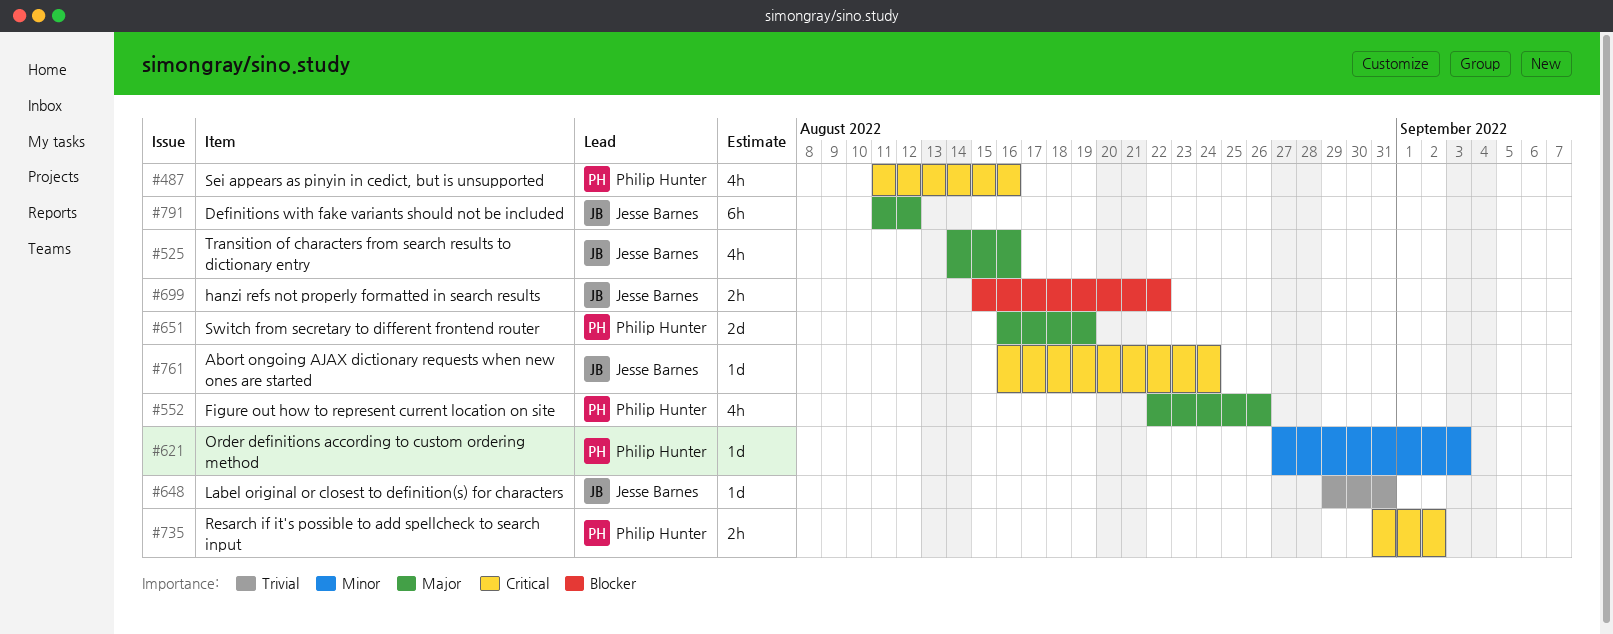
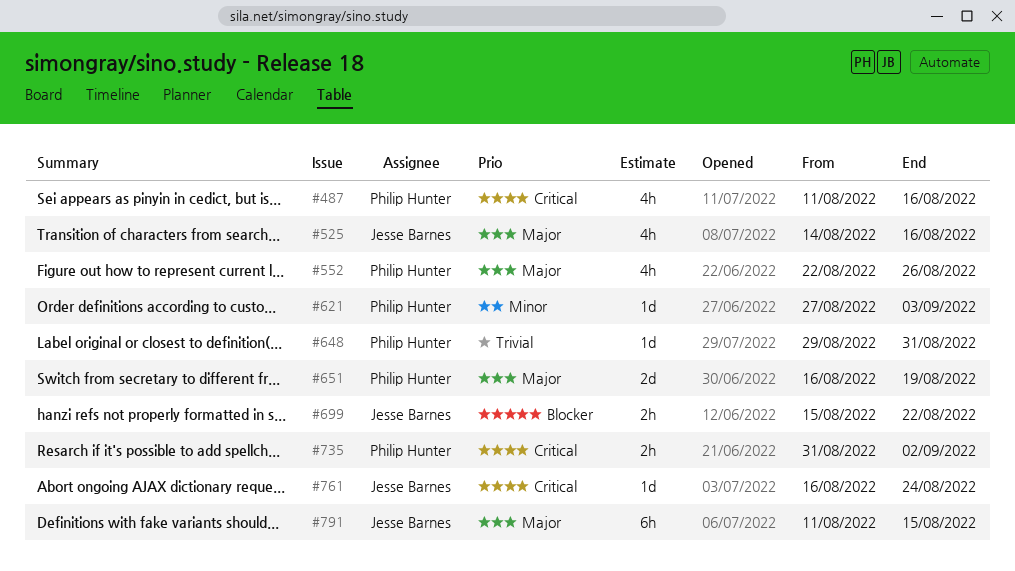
#648, owner: Jesse Barnes -> Philip Hunter
#791, due: Aug 12 -> Aug 15

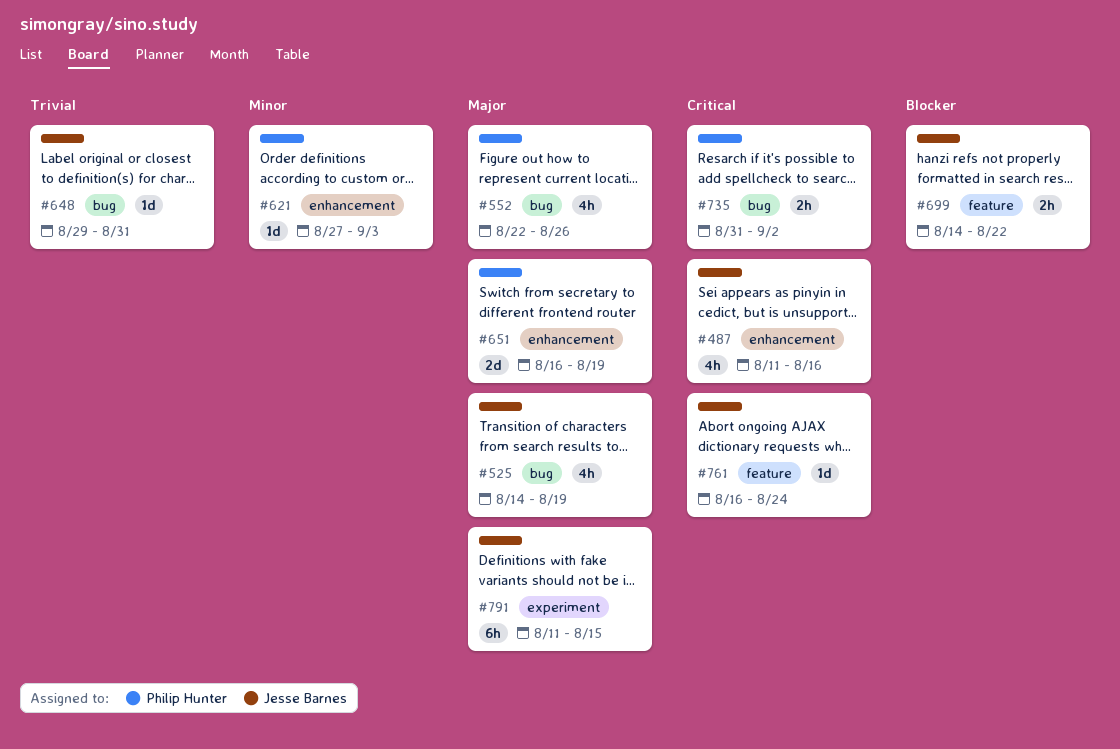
#487, owner: Philip Hunter -> Jesse Barnes
#525, due: Aug 16 -> Aug 19
#648, owner: Philip Hunter -> Jesse Barnes
#699, start: Aug 15 -> Aug 14

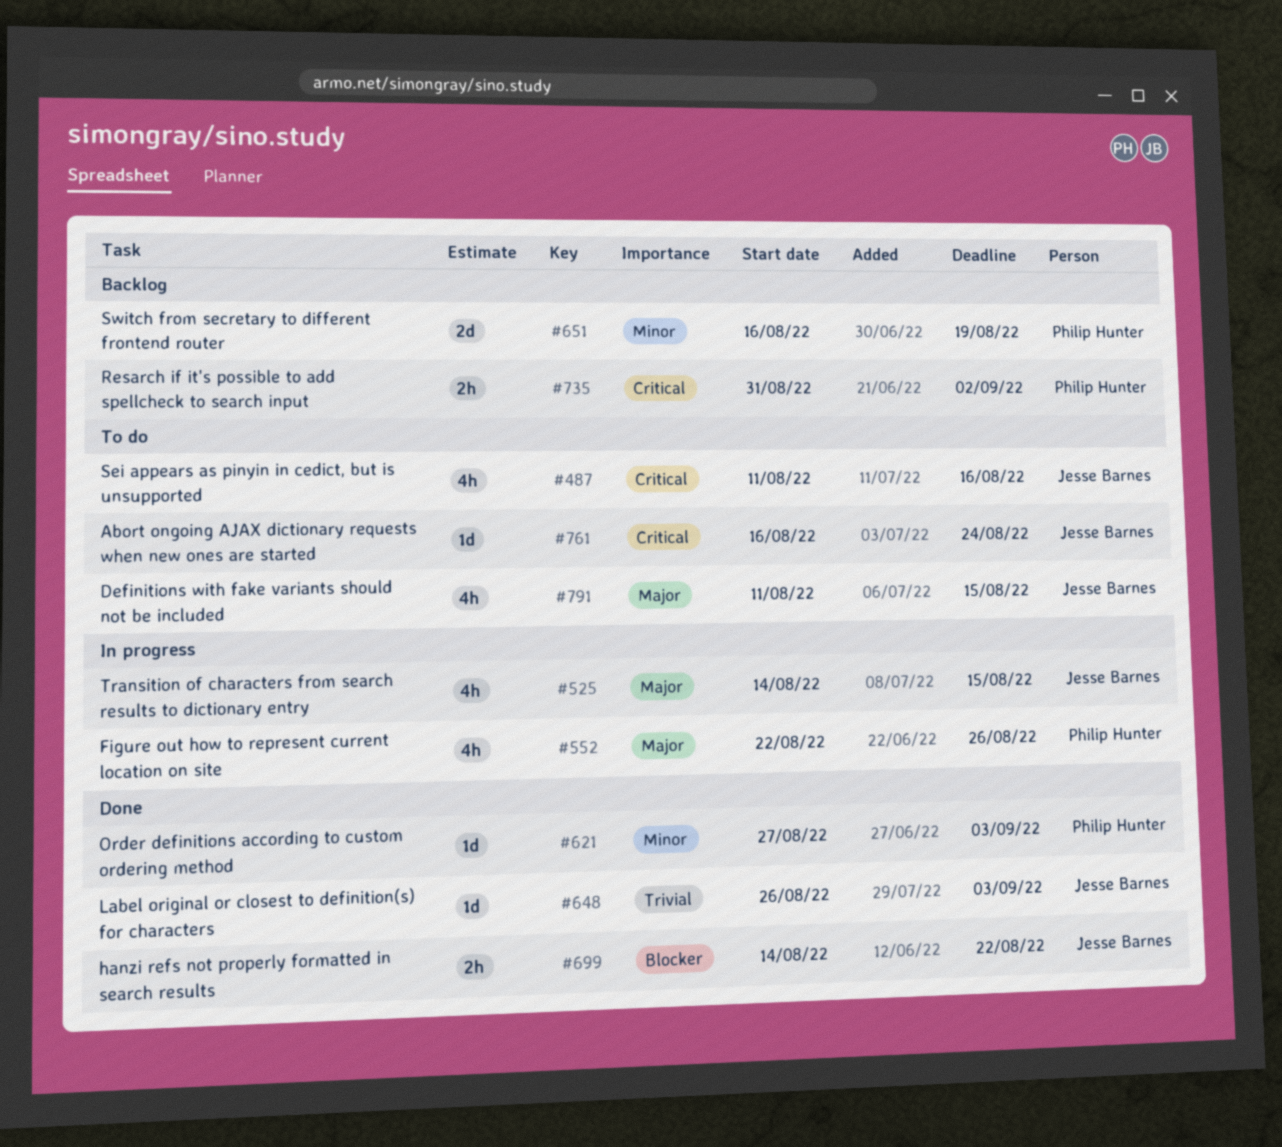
#525, due: Aug 19 -> Aug 15
#648, start: Aug 29 -> Aug 26
#648, due: Aug 31 -> Sep 3
#651, priority: Major -> Minor
#791, estimate: 6h -> 4h

